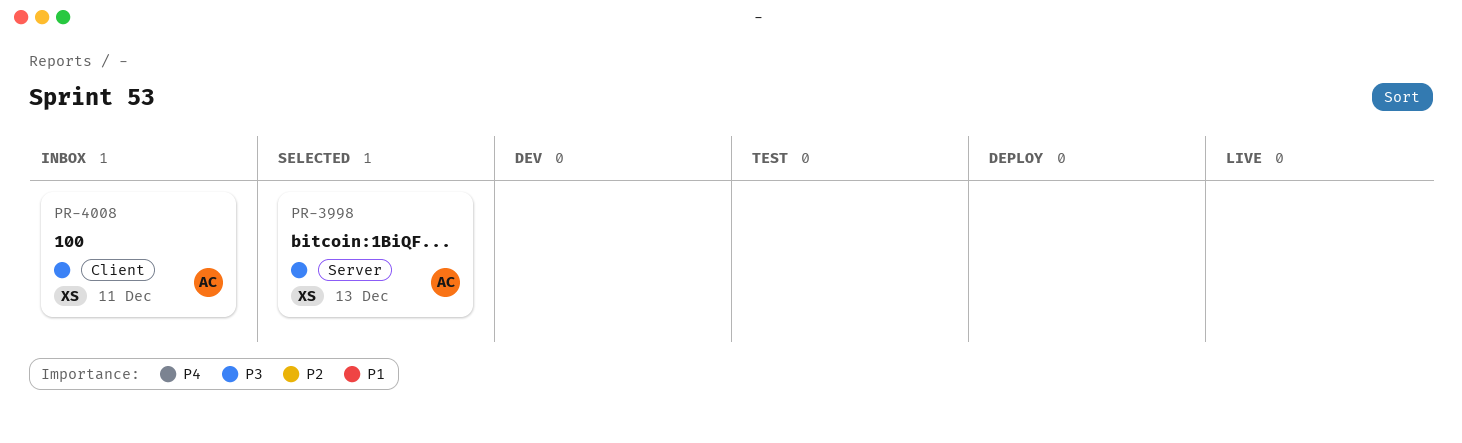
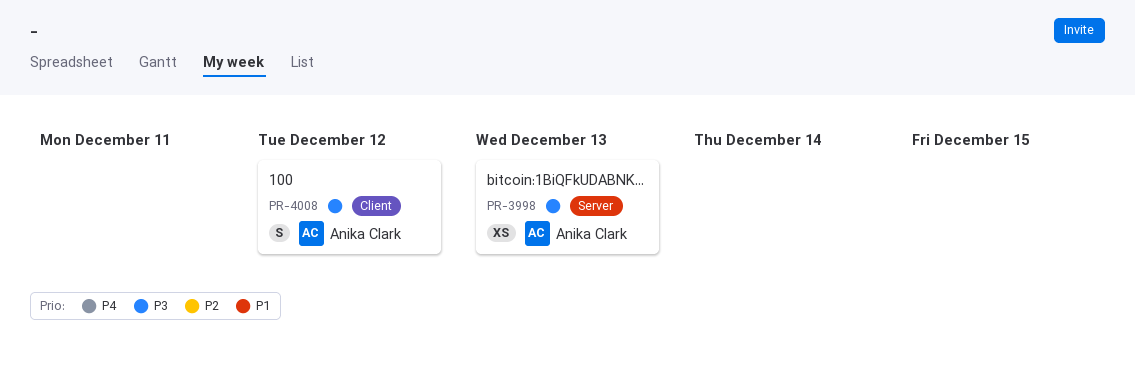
PR-4008, estimate: XS -> S
PR-4008, due: Dec 11 -> Dec 12

